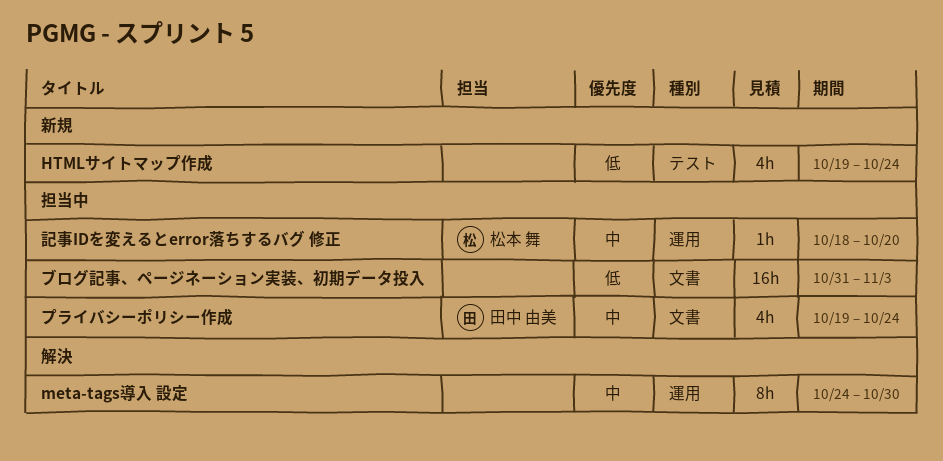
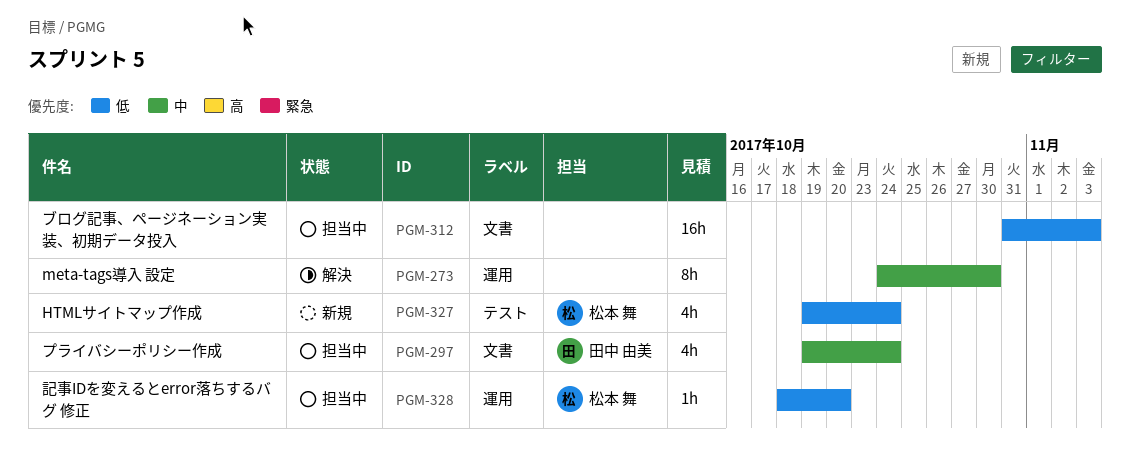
HTMLサイトマップ作成, owner: none -> 松本 舞
記事IDを変えるとerror落ちするバグ 修正, priority: 中 -> 低

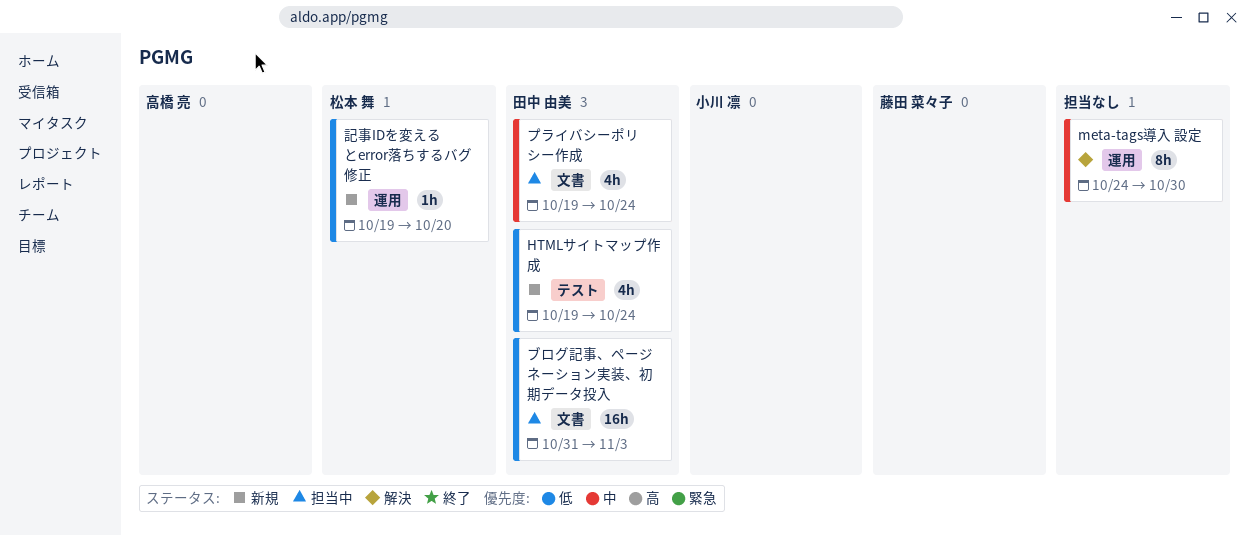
HTMLサイトマップ作成, owner: 松本 舞 -> 田中 由美
ブログ記事、ページネーション実装、初期データ投入, owner: none -> 田中 由美
記事IDを変えるとerror落ちするバグ 修正, status: 担当中 -> 新規
記事IDを変えるとerror落ちするバグ 修正, start: Oct 18 -> Oct 19

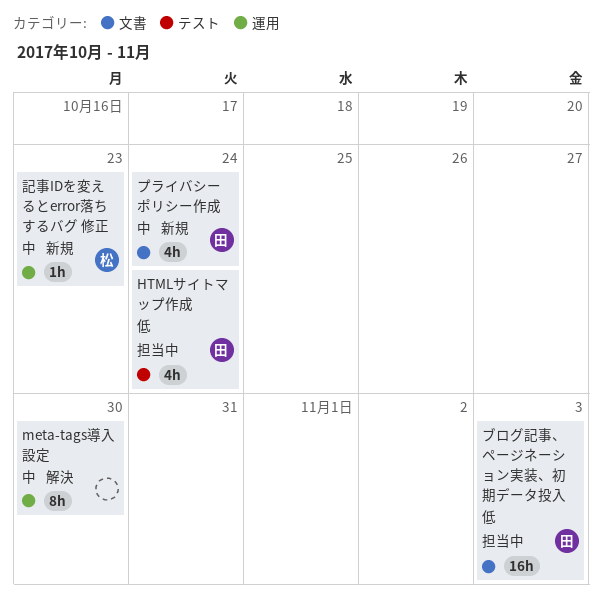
HTMLサイトマップ作成, status: 新規 -> 担当中
プライバシーポリシー作成, status: 担当中 -> 新規
記事IDを変えるとerror落ちするバグ 修正, priority: 低 -> 中
記事IDを変えるとerror落ちするバグ 修正, due: Oct 20 -> Oct 23

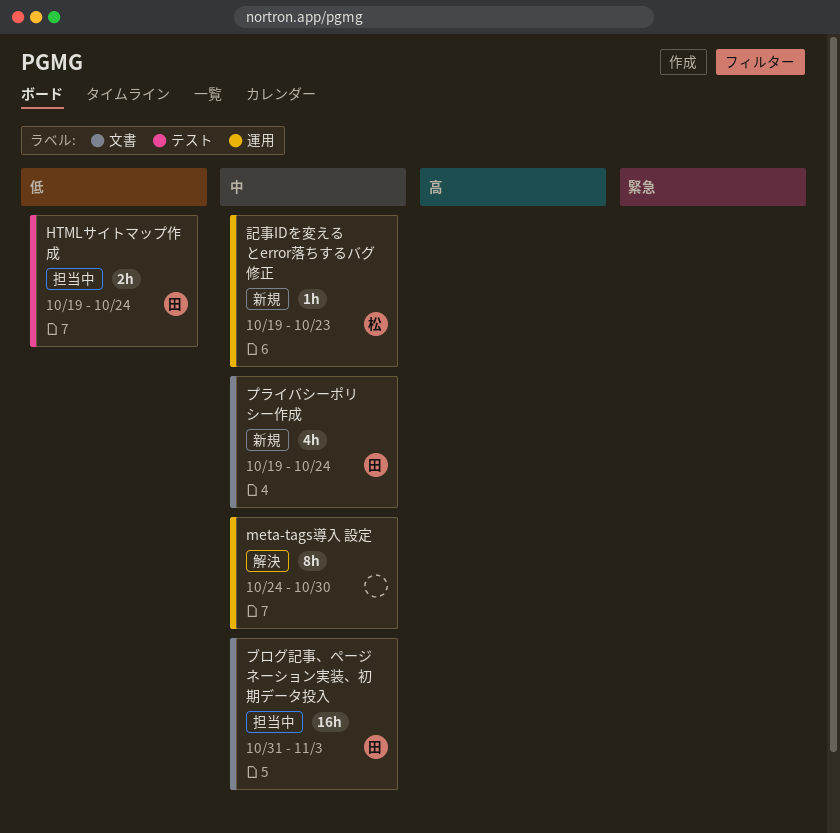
HTMLサイトマップ作成, estimate: 4h -> 2h
ブログ記事、ページネーション実装、初期データ投入, priority: 低 -> 中

